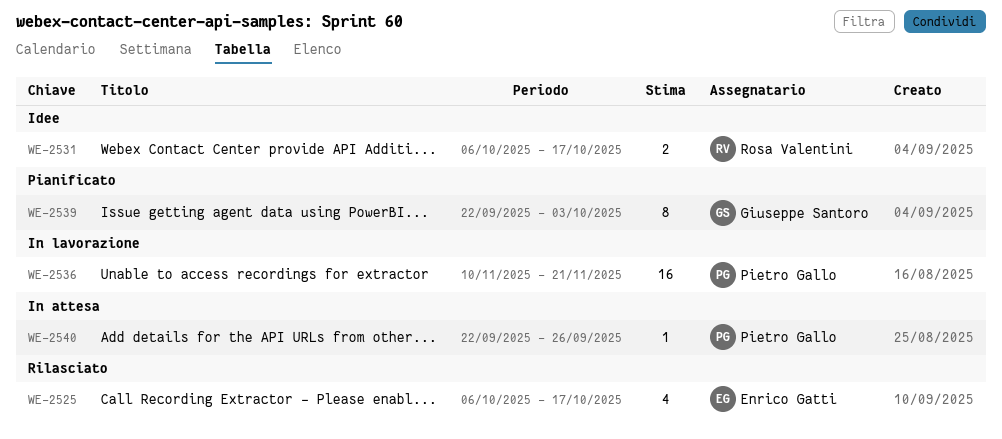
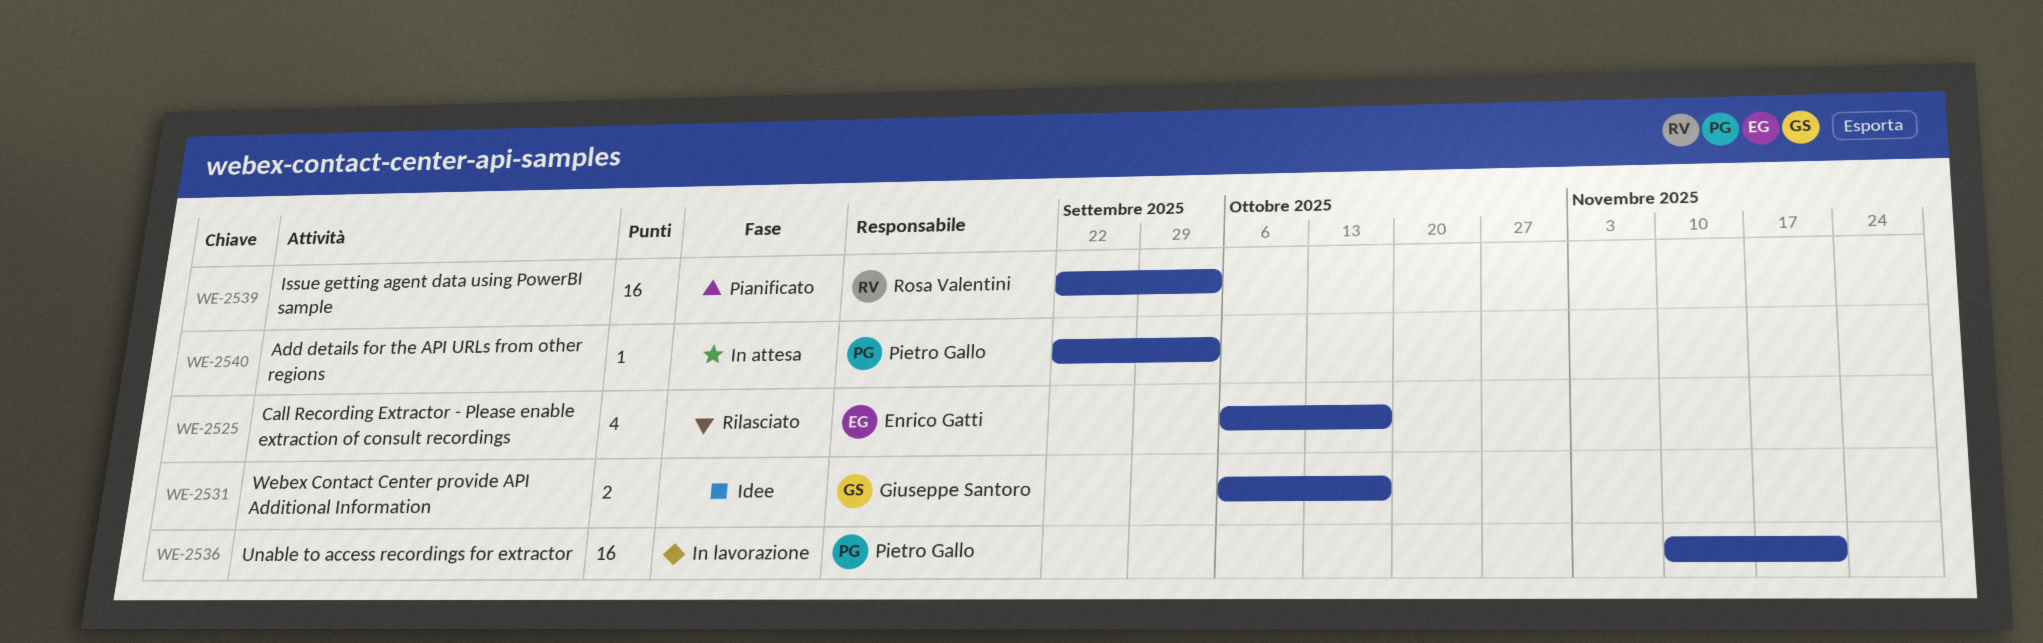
WE-2531, owner: Rosa Valentini -> Giuseppe Santoro
WE-2539, owner: Giuseppe Santoro -> Rosa Valentini
WE-2539, estimate: 8 -> 16
WE-2540, due: Sep 26 -> Oct 3

